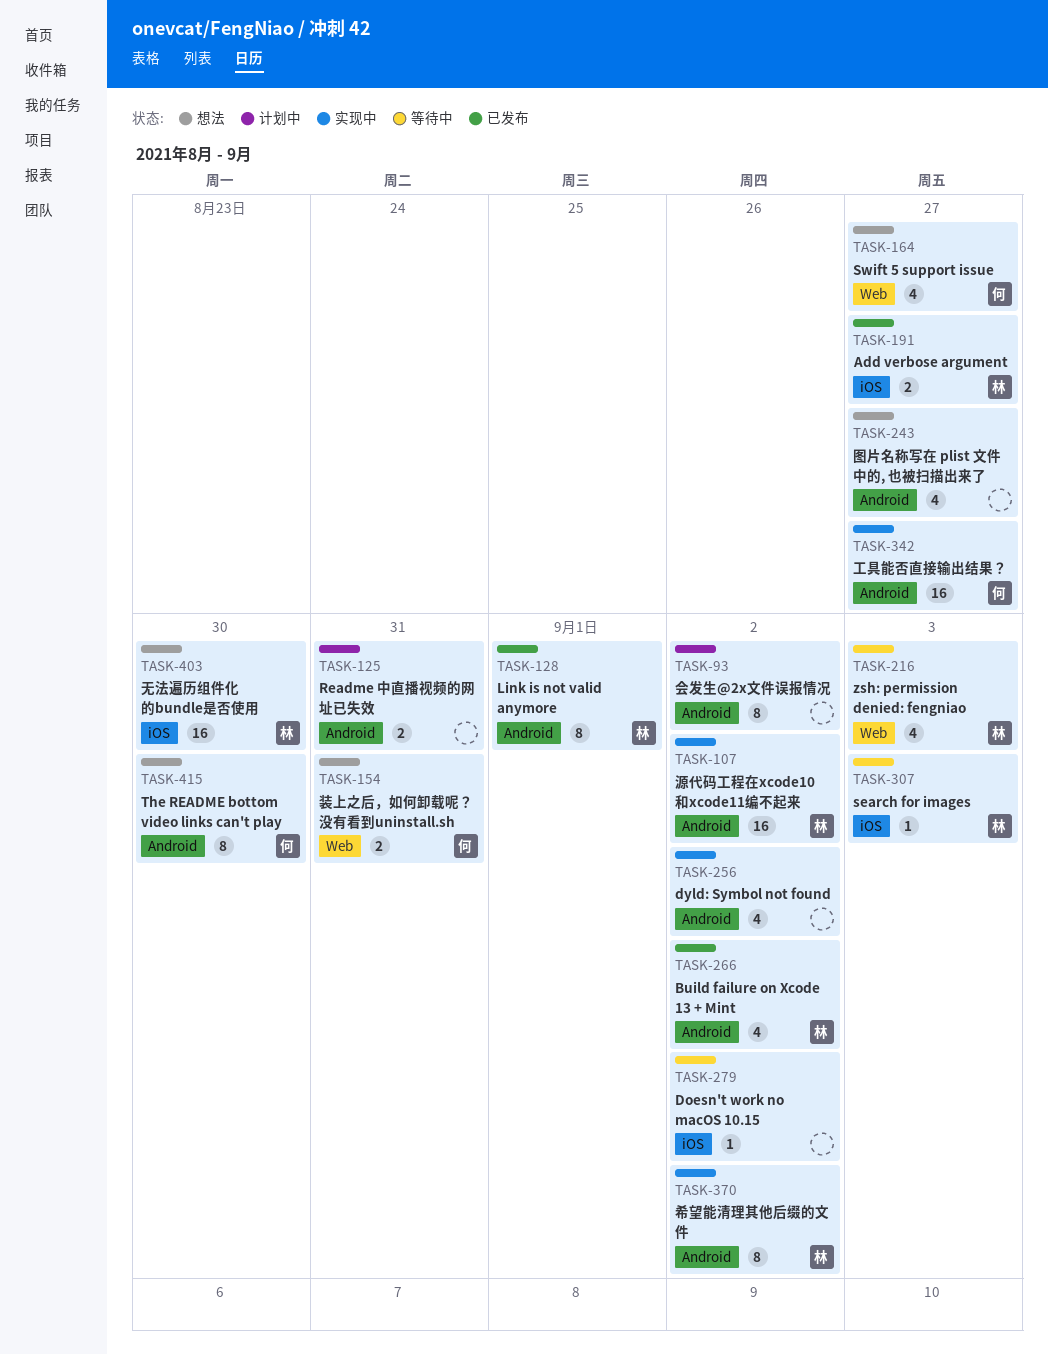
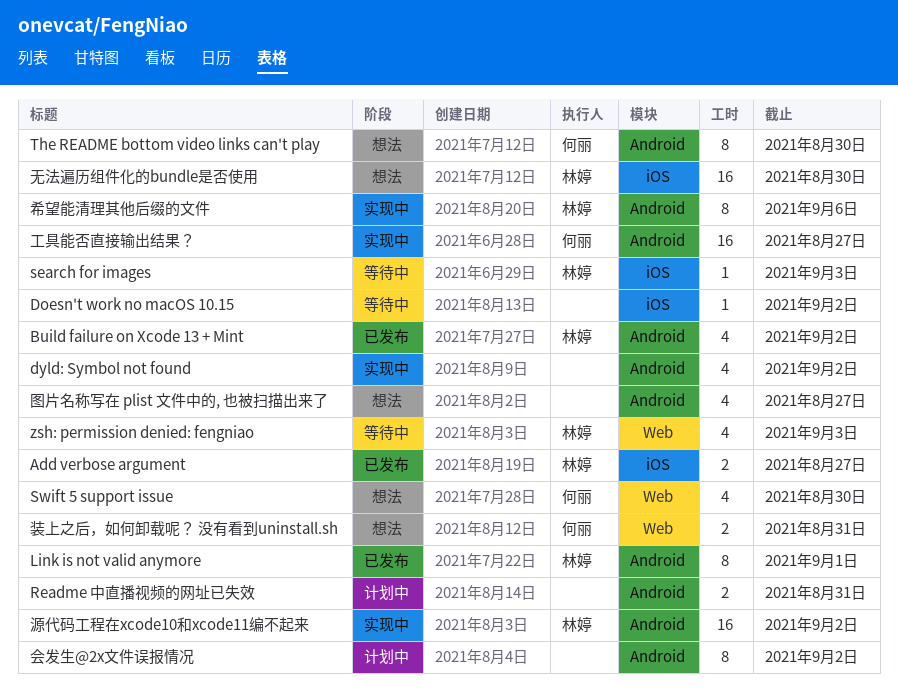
Swift 5 support issue, due: Aug 27 -> Aug 30
希望能清理其他后缀的文件, due: Sep 2 -> Sep 6

